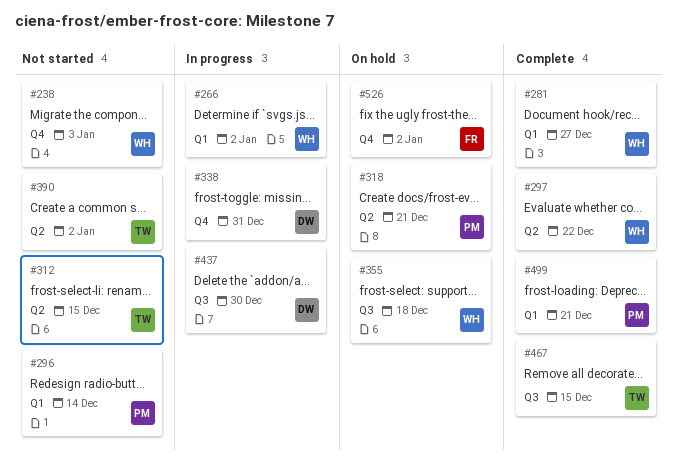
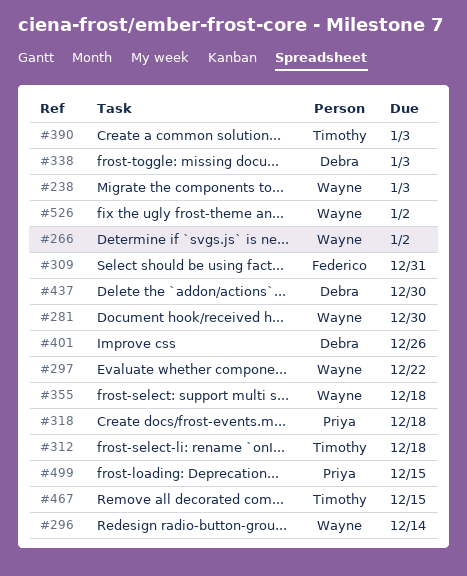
#281, due: Dec 27 -> Dec 30
#296, owner: Priya -> Wayne
#309: none -> present
#312, due: Dec 15 -> Dec 18
#318, due: Dec 21 -> Dec 18
#338, due: Dec 31 -> Jan 3
#390, due: Jan 2 -> Jan 3
#401: none -> present
#499, due: Dec 21 -> Dec 15
#526, owner: Federico -> Wayne

